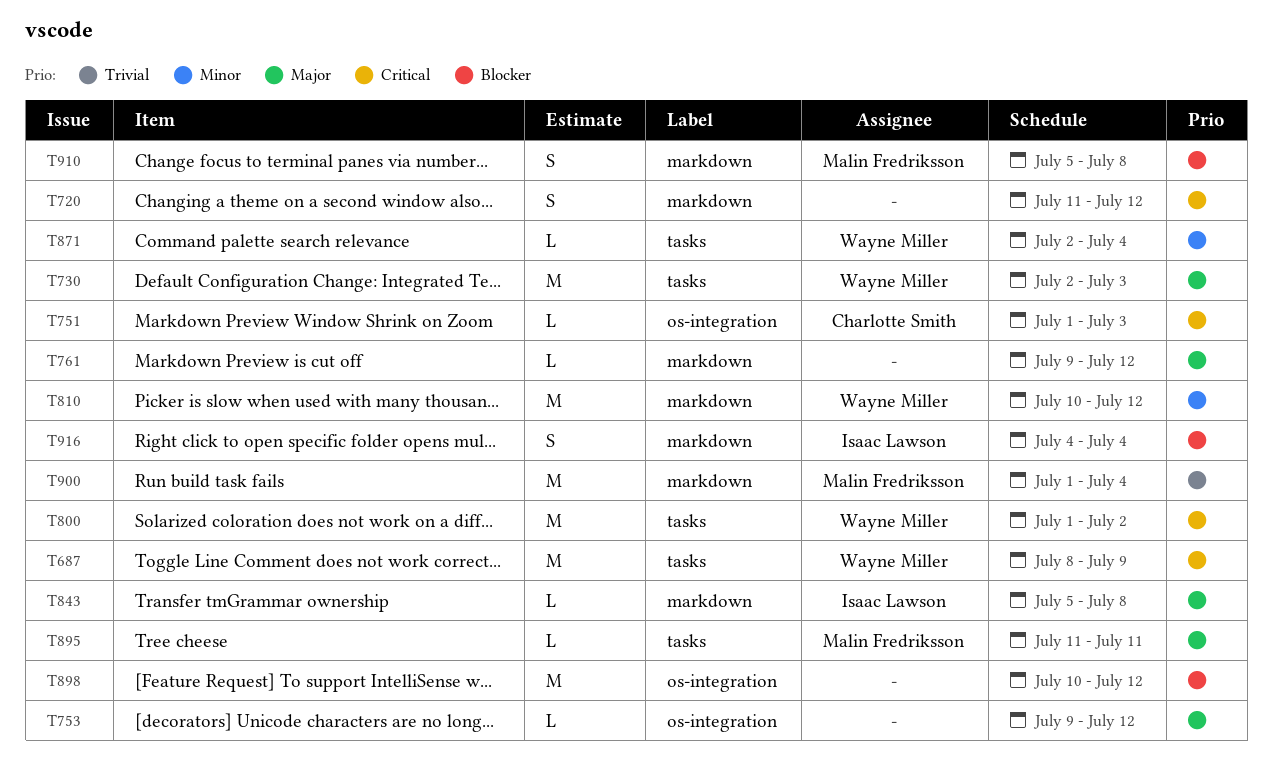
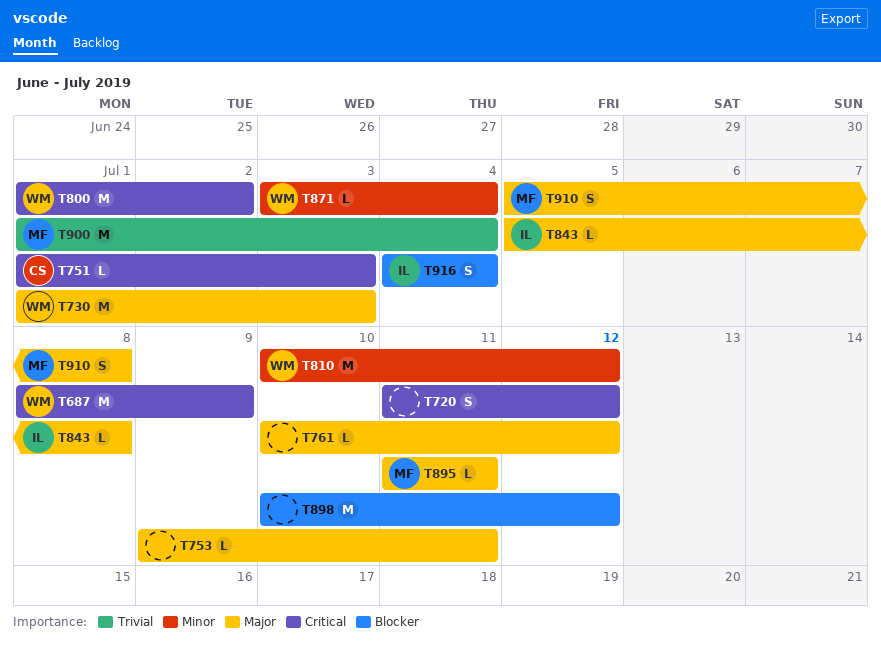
T730, start: Jul 2 -> Jul 1
T753, due: Jul 12 -> Jul 11
T761, start: Jul 9 -> Jul 10
T871, start: Jul 2 -> Jul 3
T910, priority: Blocker -> Major

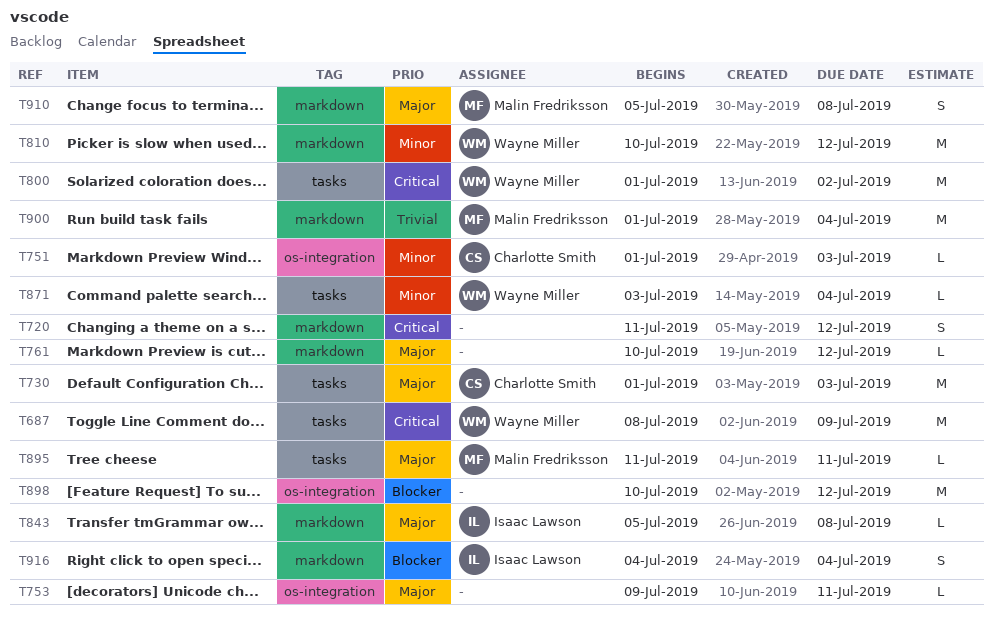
T730, owner: Wayne Miller -> Charlotte Smith
T751, priority: Critical -> Minor

